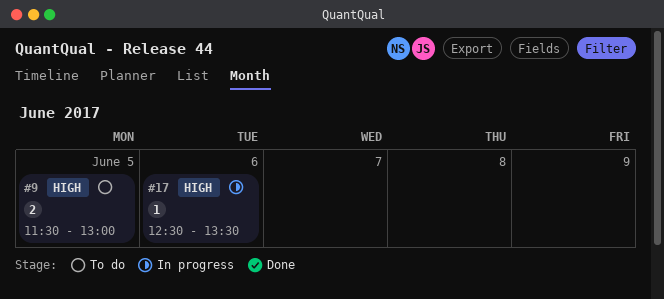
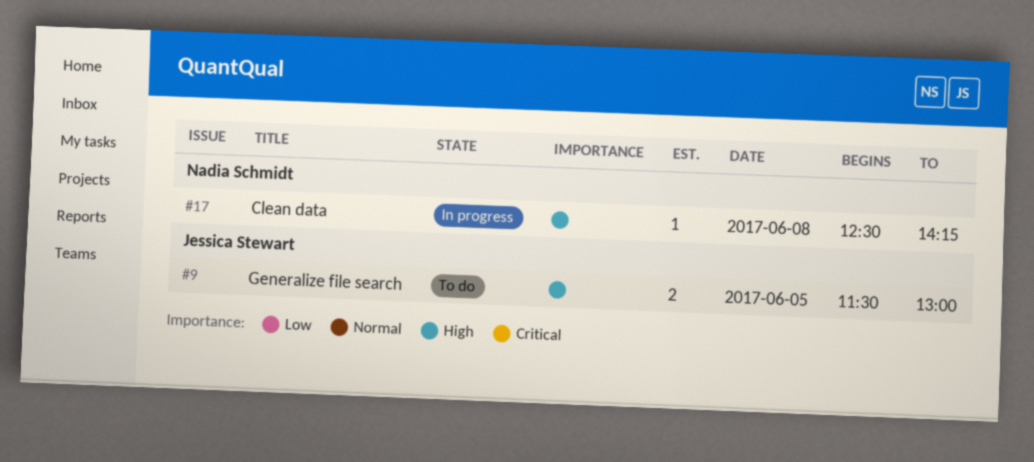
#17, day: Jun 6 -> Jun 8
#17, ends: 13:30 -> 14:15

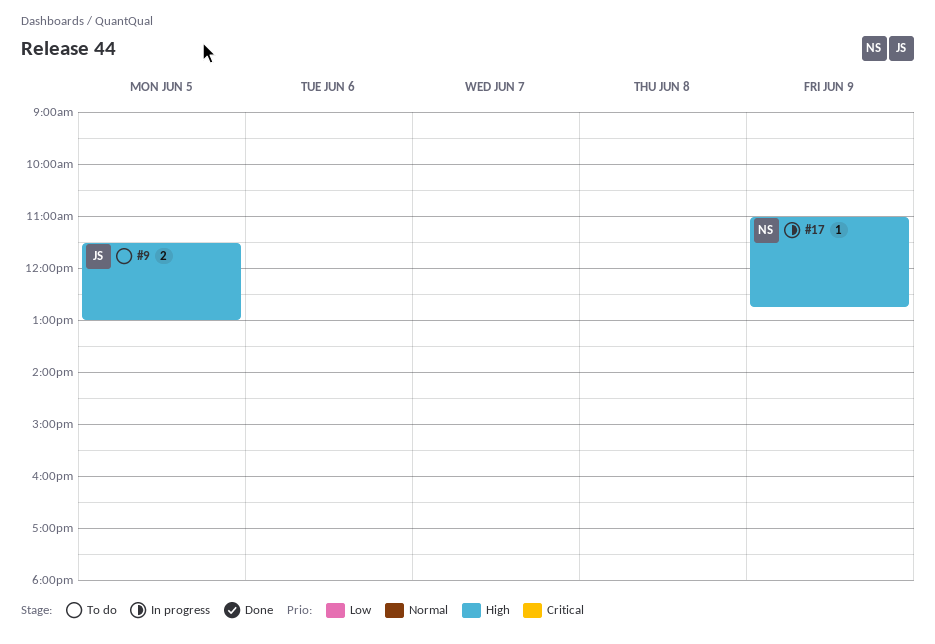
#17, day: Jun 8 -> Jun 9
#17, begins: 12:30 -> 11:00
#17, ends: 14:15 -> 12:45

